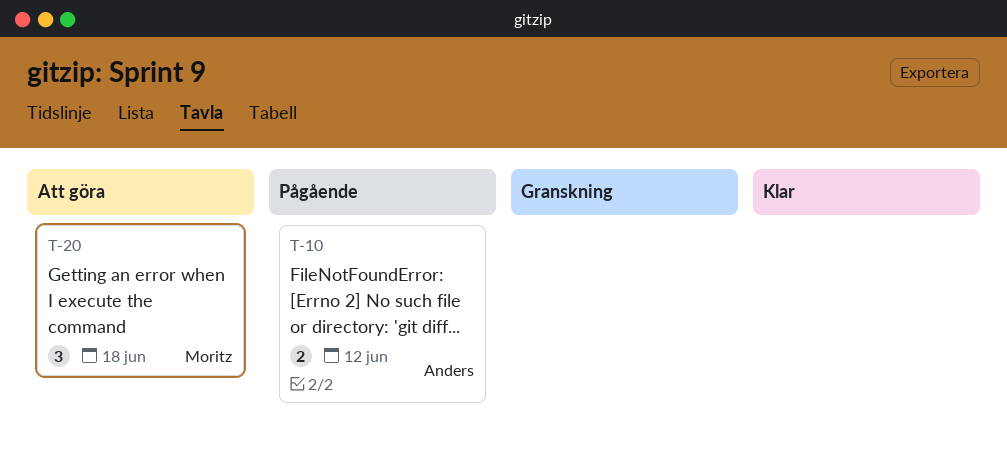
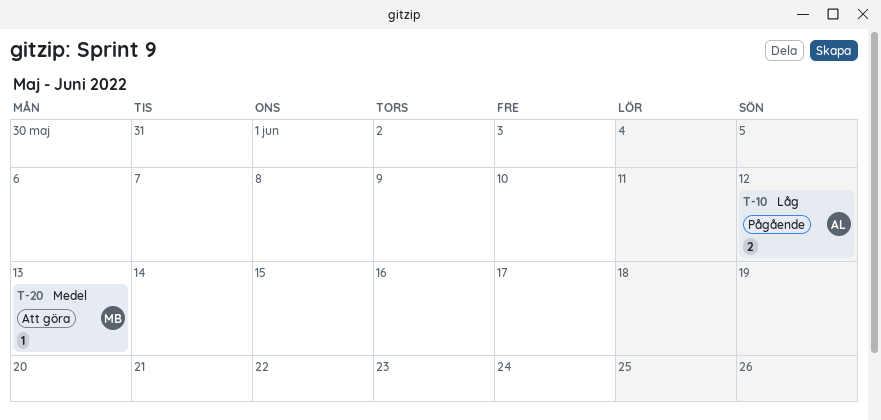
T-20, estimate: 3 -> 1
T-20, due: Jun 18 -> Jun 13

